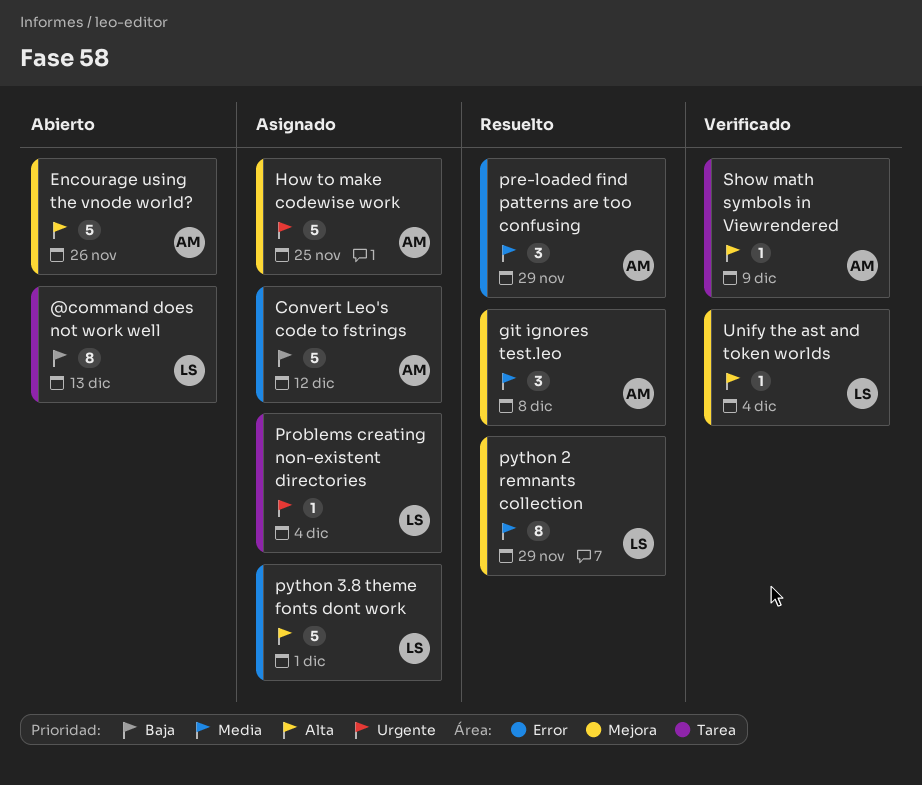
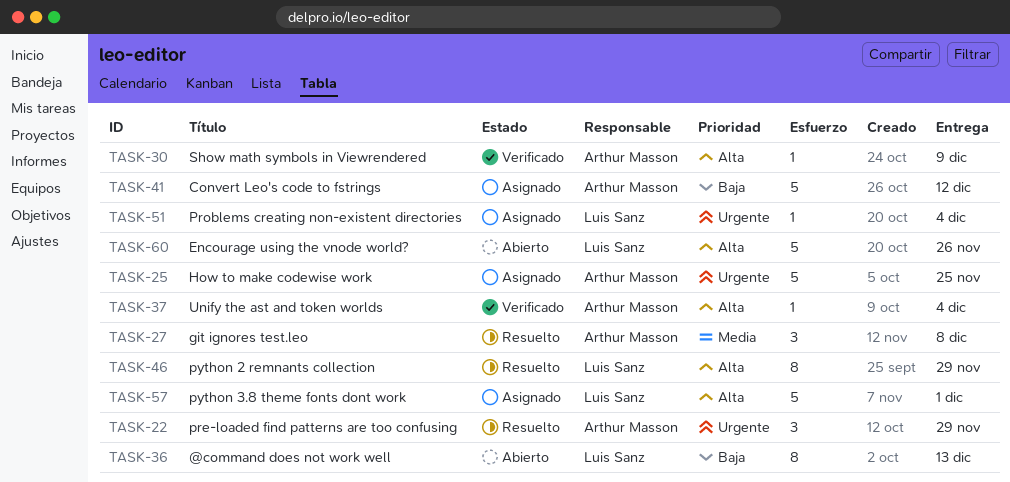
Encourage using the vnode world?, owner: Arthur Masson -> Luis Sanz
pre-loaded find patterns are too confusing, priority: Media -> Urgente
python 2 remnants collection, priority: Media -> Alta
Unify the ast and token worlds, owner: Luis Sanz -> Arthur Masson

